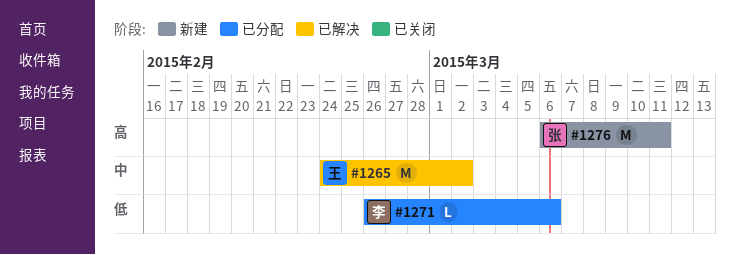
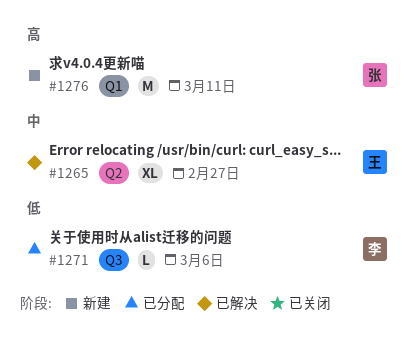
#1265, estimate: M -> XL
#1265, due: Mar 2 -> Feb 27

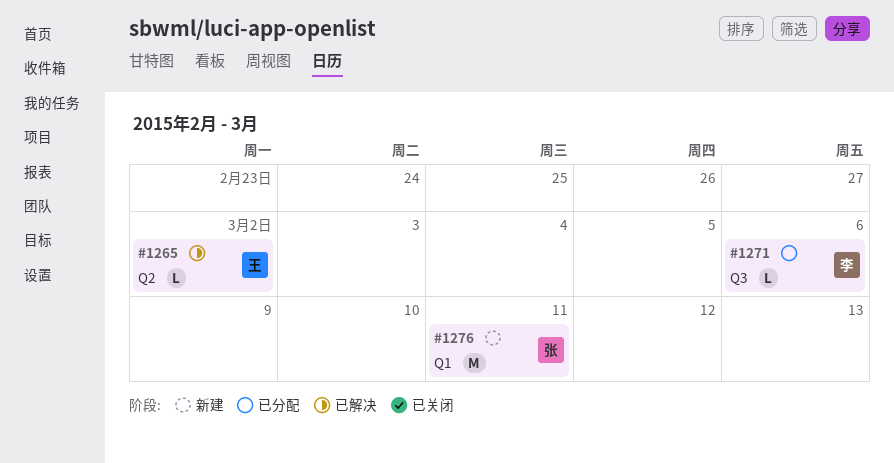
#1265, estimate: XL -> L
#1265, due: Feb 27 -> Mar 2

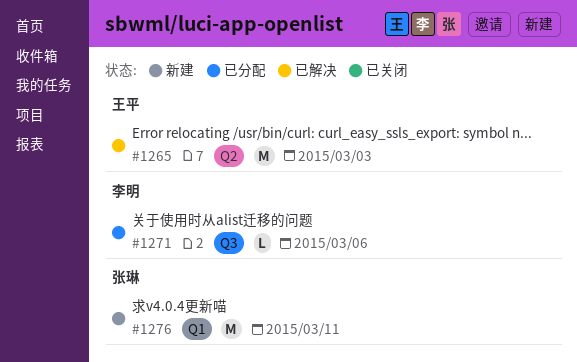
#1265, estimate: L -> M
#1265, due: Mar 2 -> Mar 3

